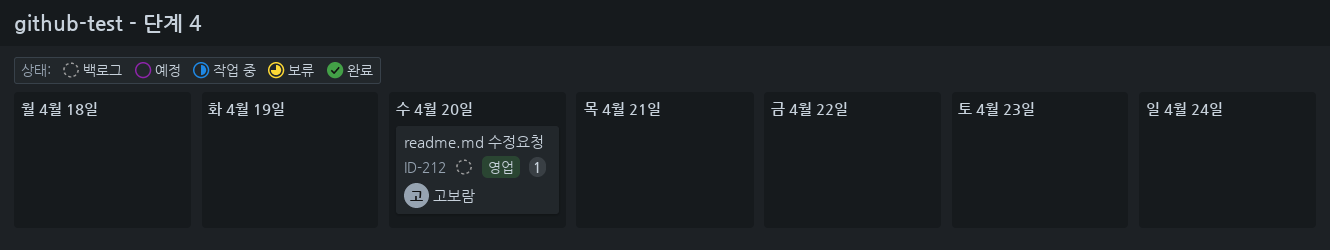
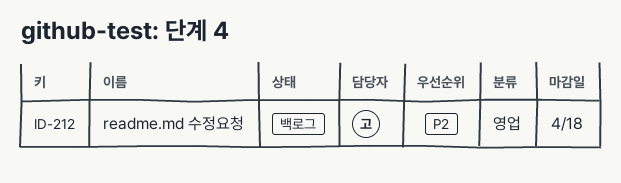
ID-212, due: Apr 20 -> Apr 18

